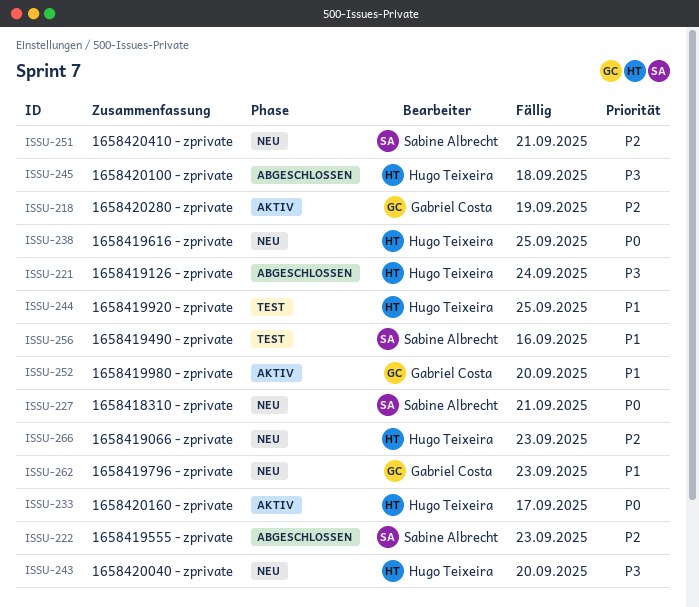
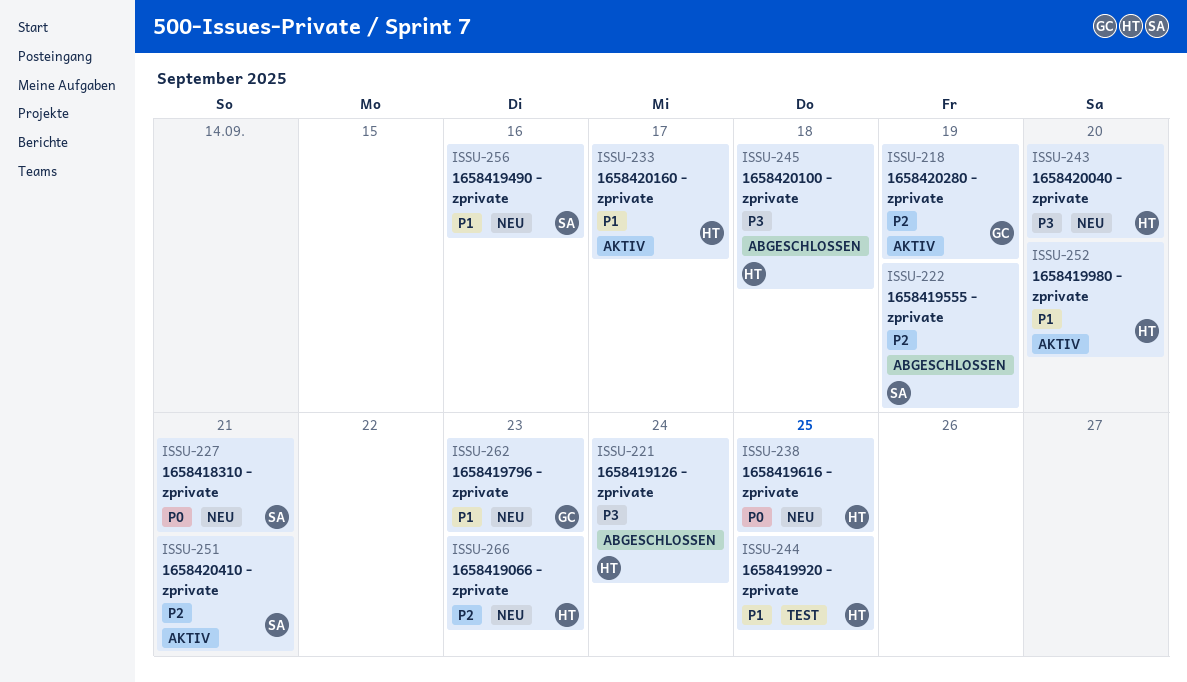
ISSU-222, due: Sep 23 -> Sep 19
ISSU-233, priority: P0 -> P1
ISSU-251, status: Neu -> Aktiv
ISSU-252, owner: Gabriel Costa -> Hugo Teixeira
ISSU-256, status: Test -> Neu

